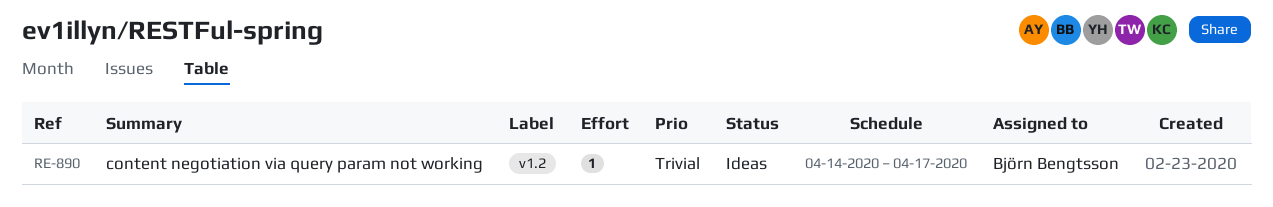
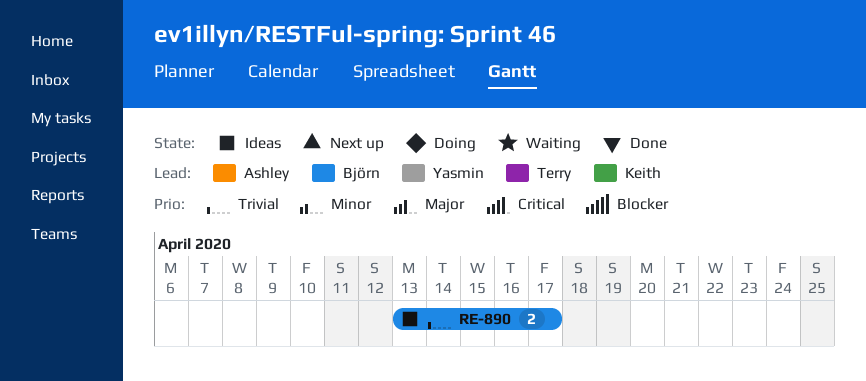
RE-890, estimate: 1 -> 2
RE-890, start: Apr 14 -> Apr 13

